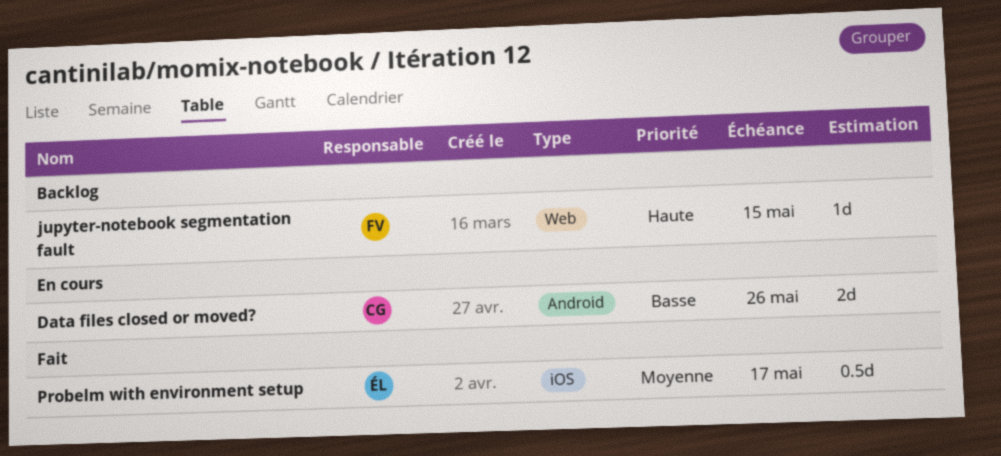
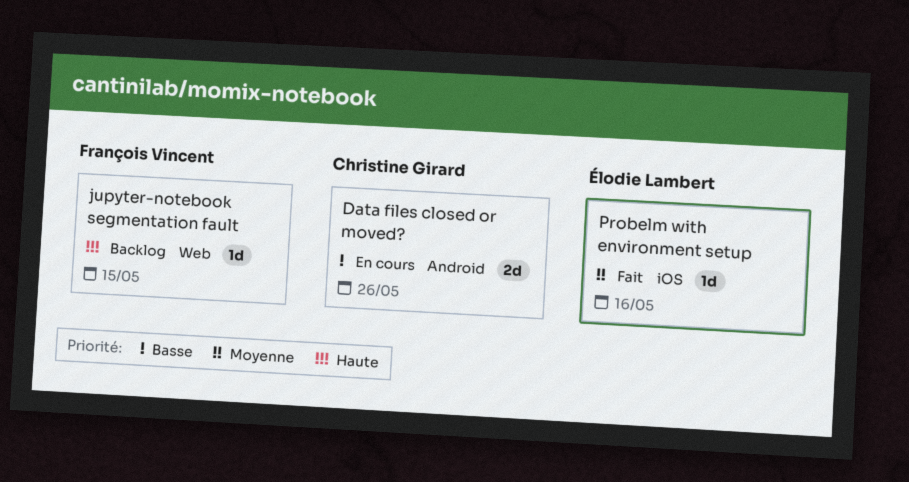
Probelm with environment setup, estimate: 0.5d -> 1d
Probelm with environment setup, due: May 17 -> May 16

